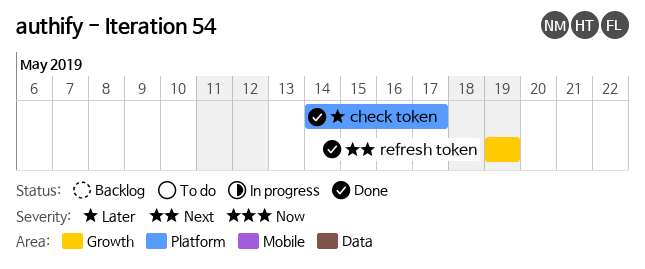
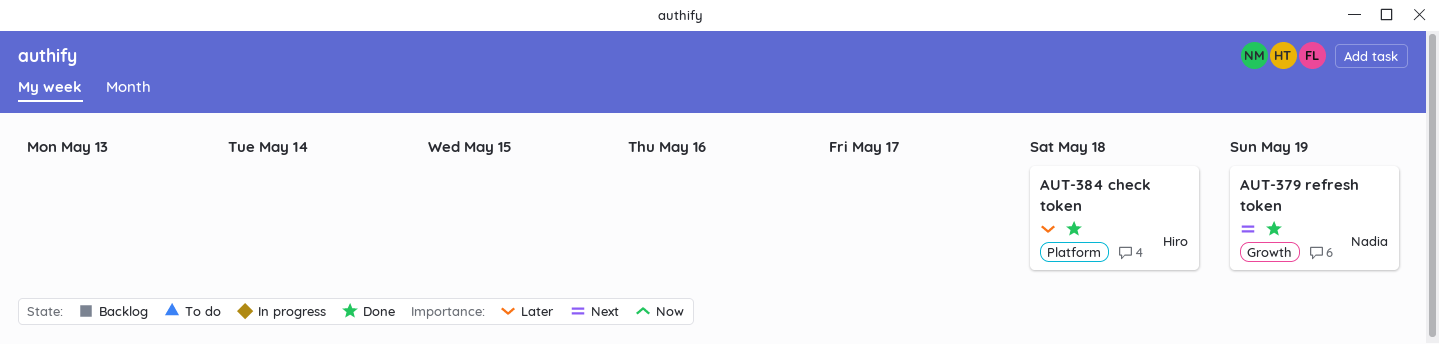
check token, due: May 17 -> May 18

